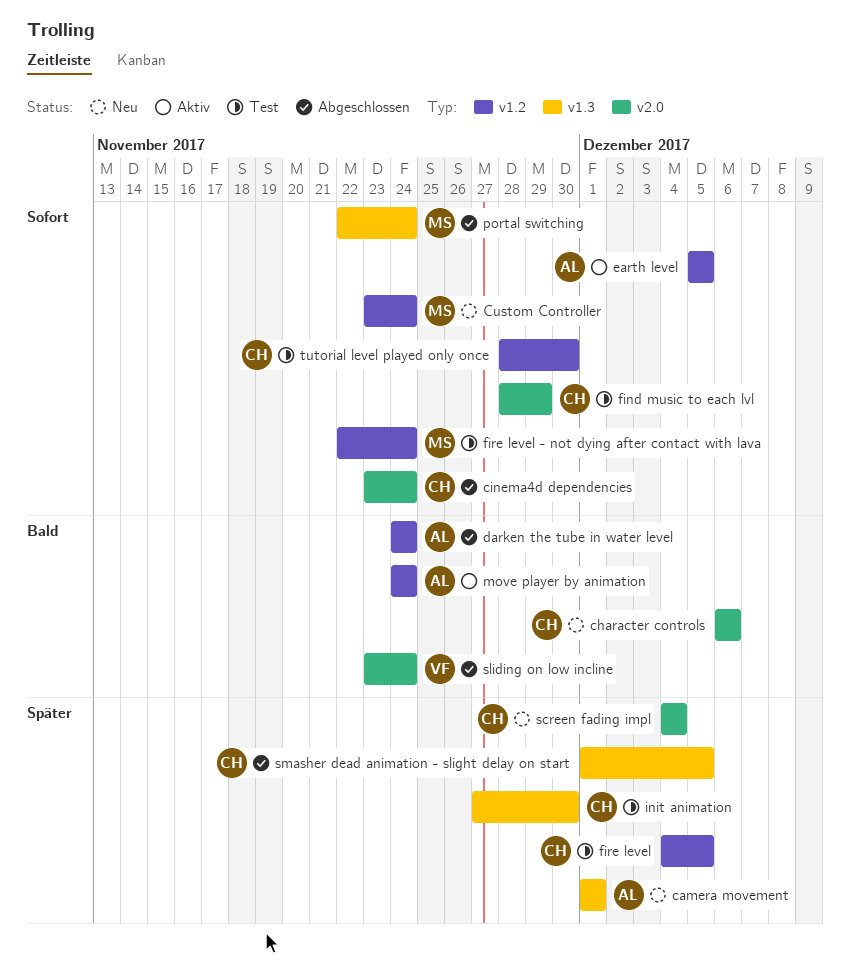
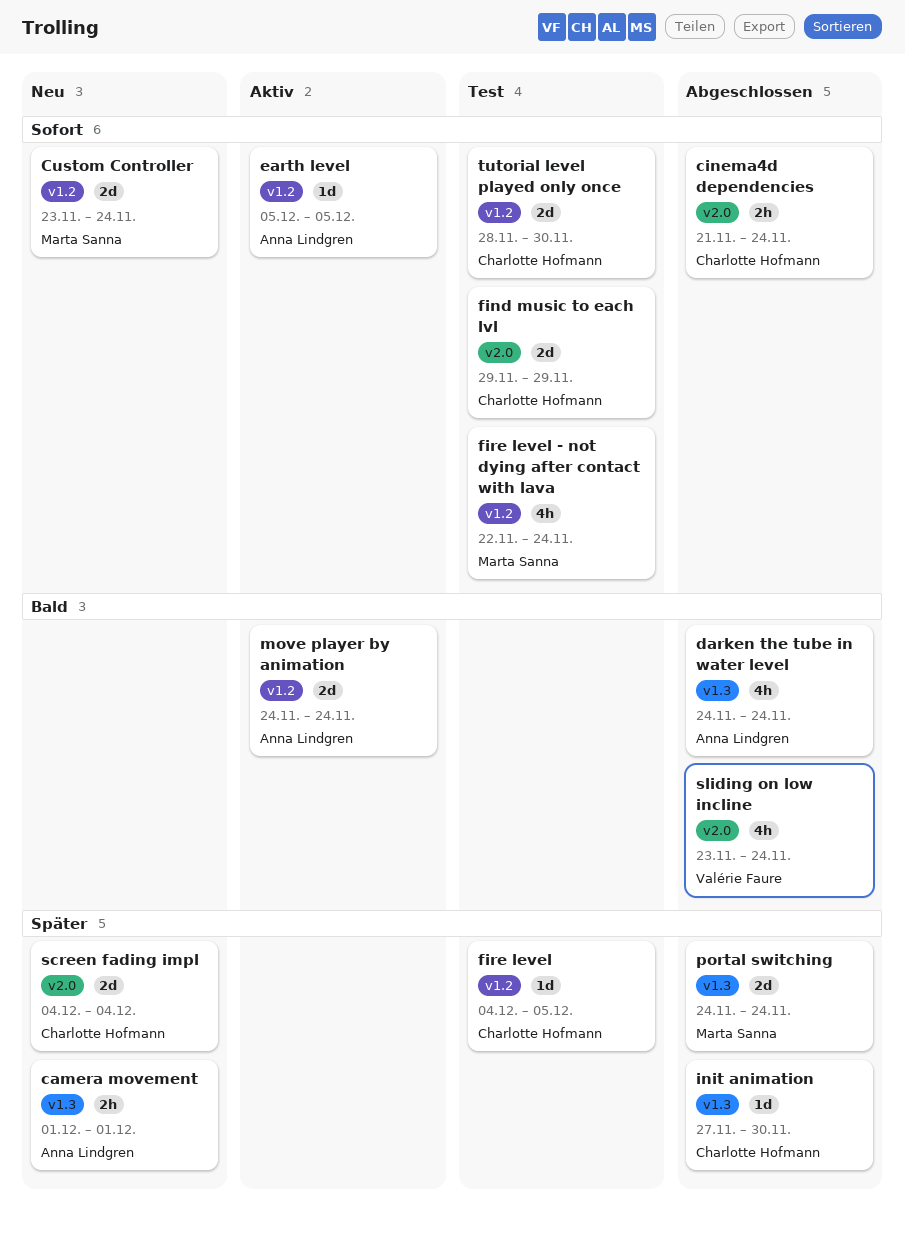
character controls: present -> none
cinema4d dependencies, start: Nov 23 -> Nov 21
darken the tube in water level, label: v1.2 -> v1.3
find music to each lvl, start: Nov 28 -> Nov 29
init animation, status: Test -> Abgeschlossen
portal switching, priority: Sofort -> Später
portal switching, start: Nov 22 -> Nov 24
smasher dead animation - slight delay on start: present -> none

